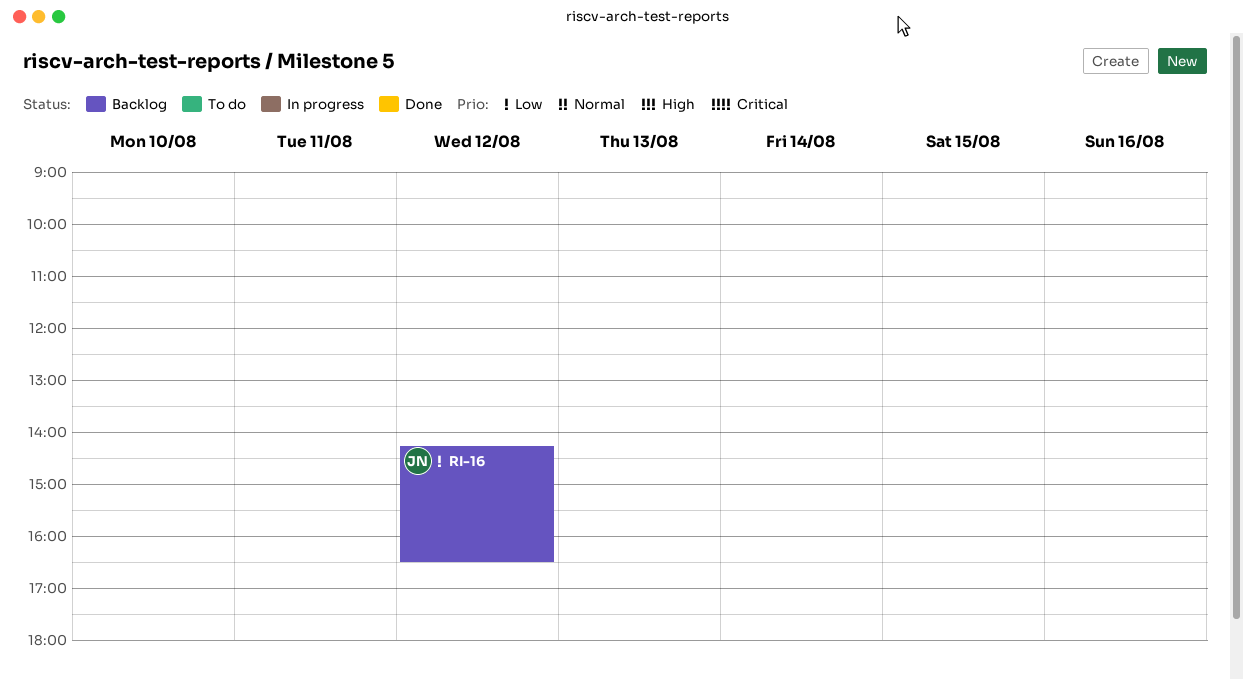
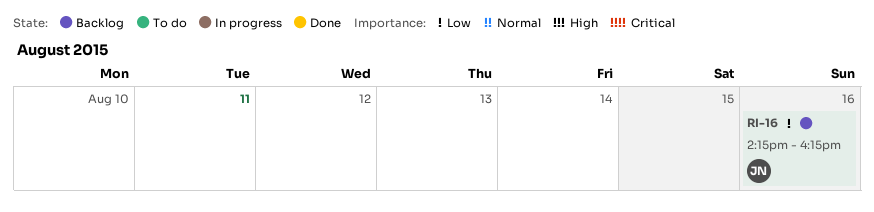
RI-16, day: Aug 12 -> Aug 16
RI-16, ends: 16:30 -> 16:15

